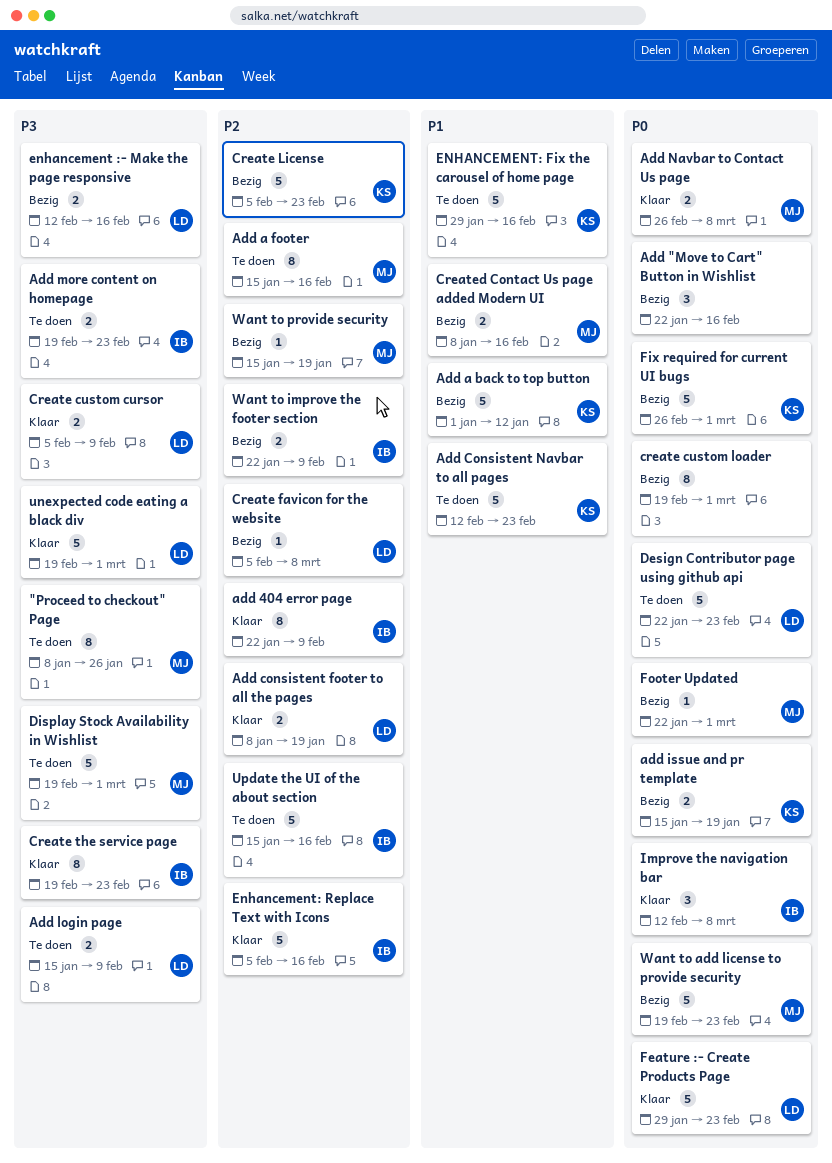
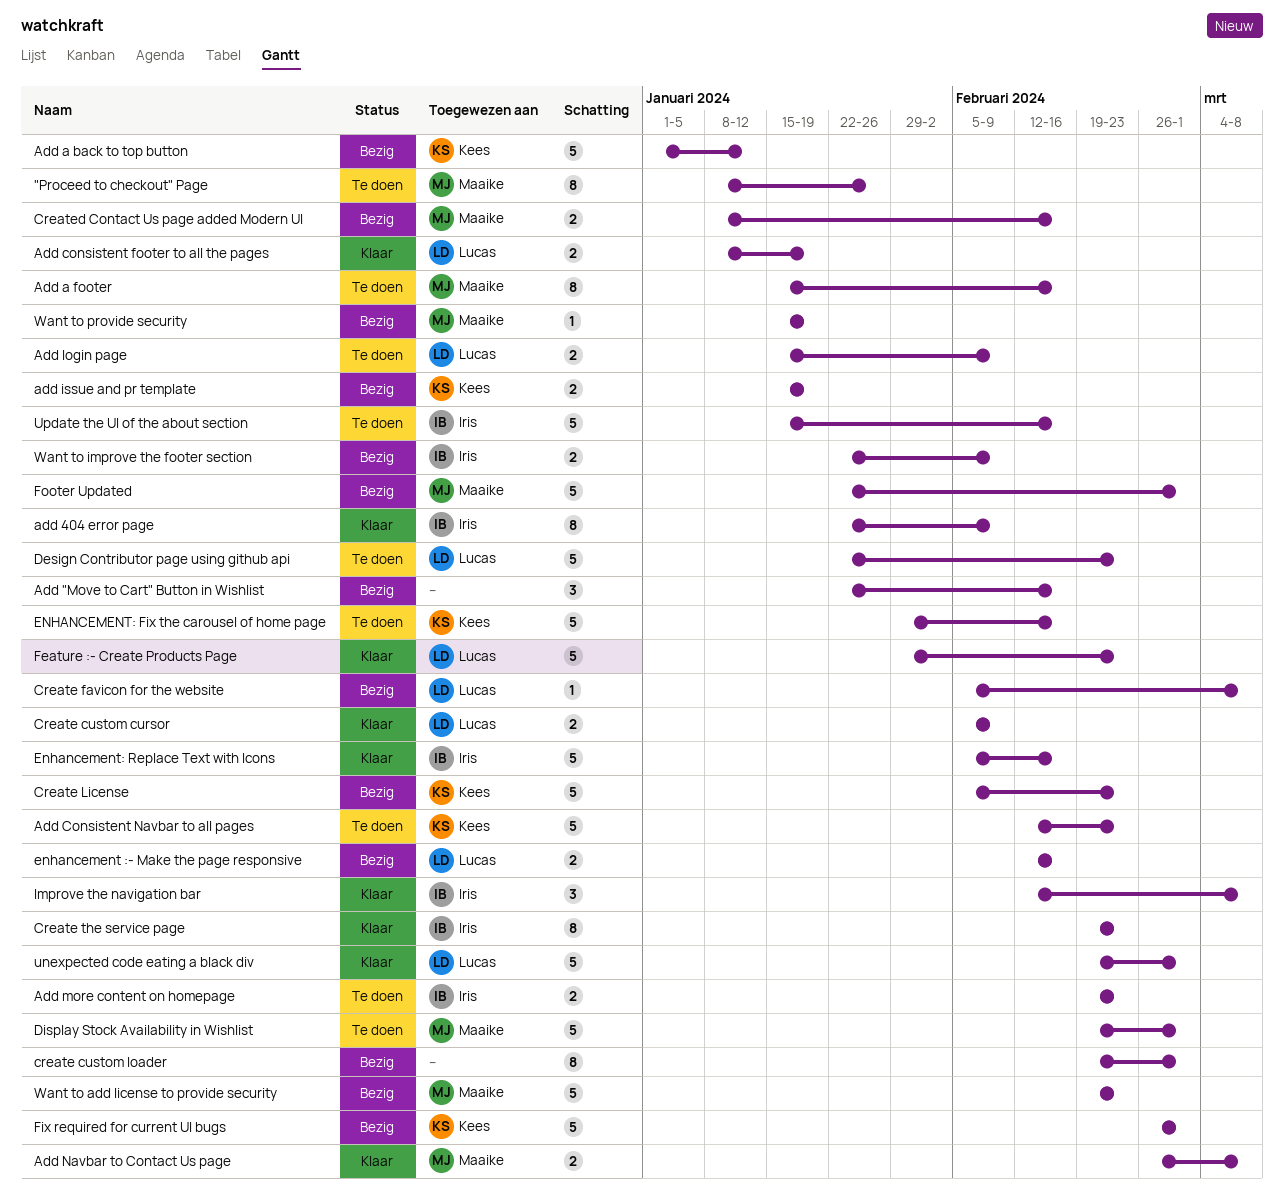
Footer Updated, estimate: 1 -> 5

